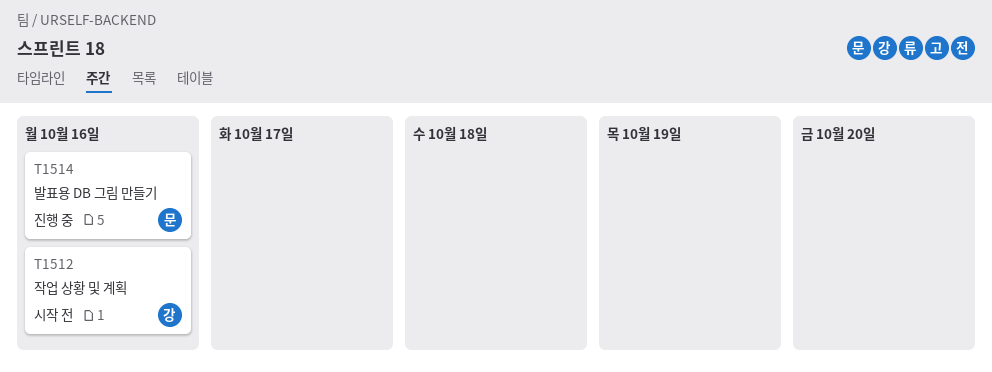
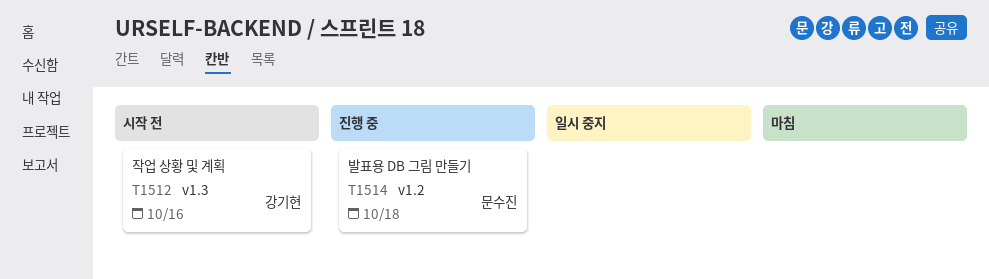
T1514, due: Oct 16 -> Oct 18

